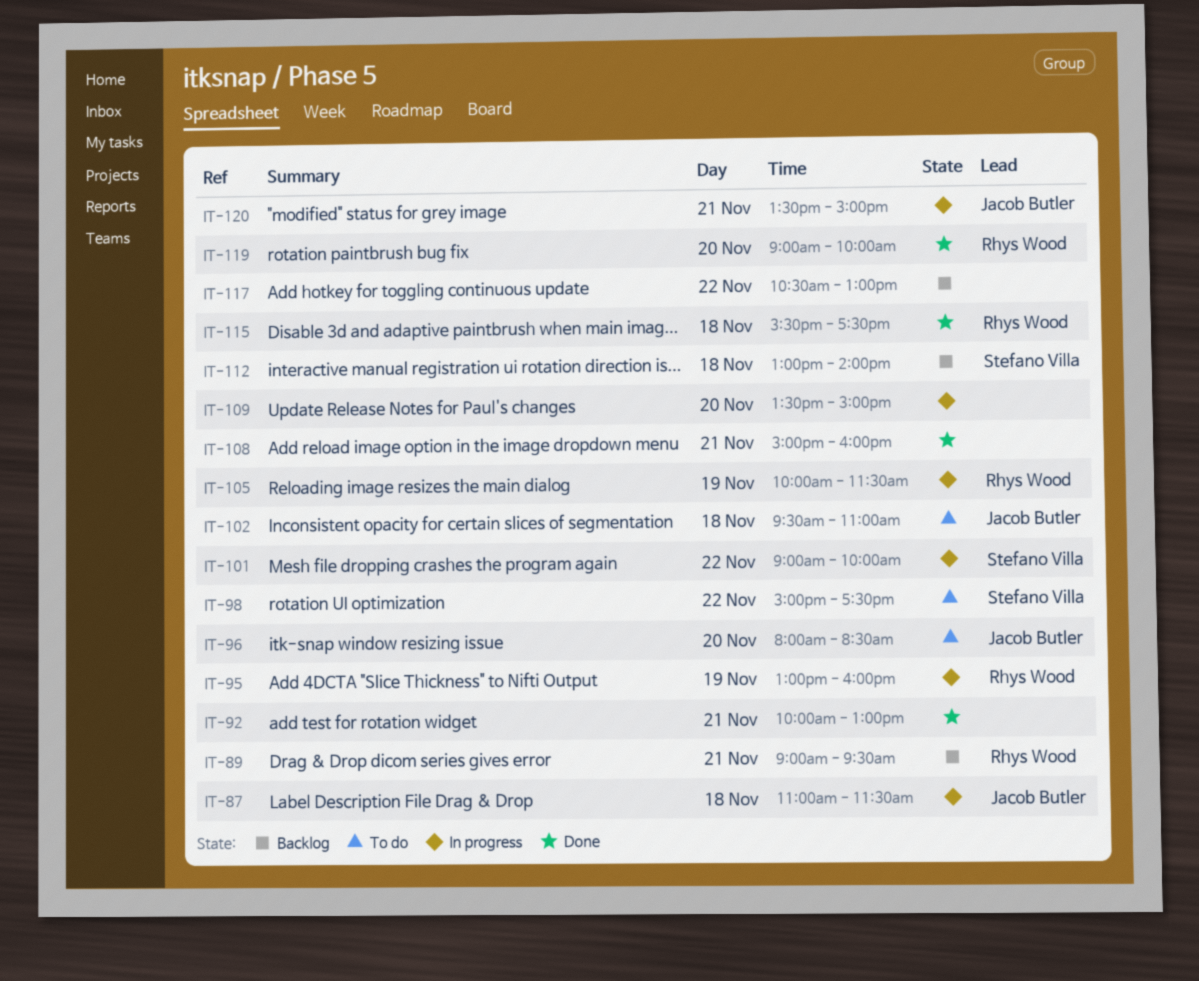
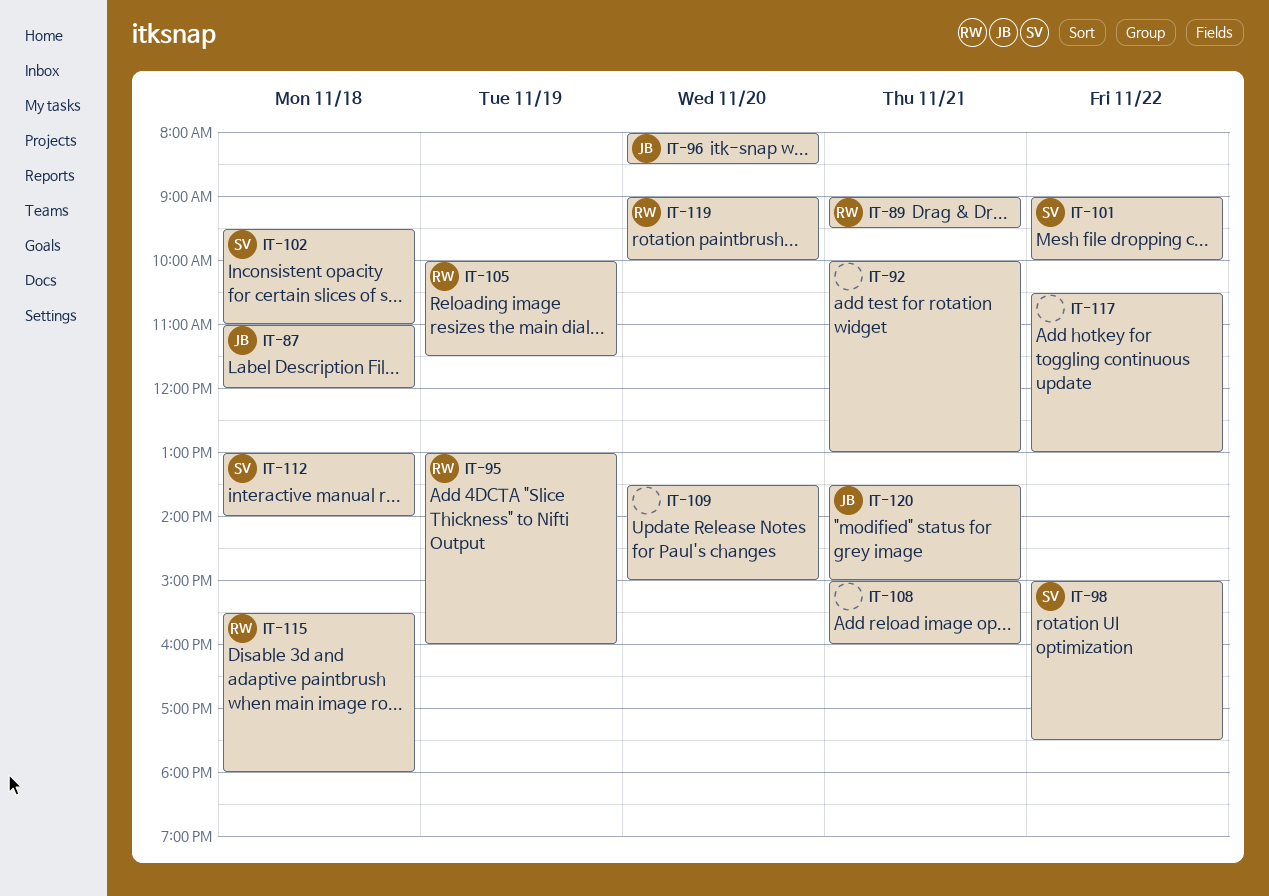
IT-87, ends: 11:30 -> 12:00
IT-102, owner: Jacob Butler -> Stefano Villa
IT-115, ends: 17:30 -> 18:00

